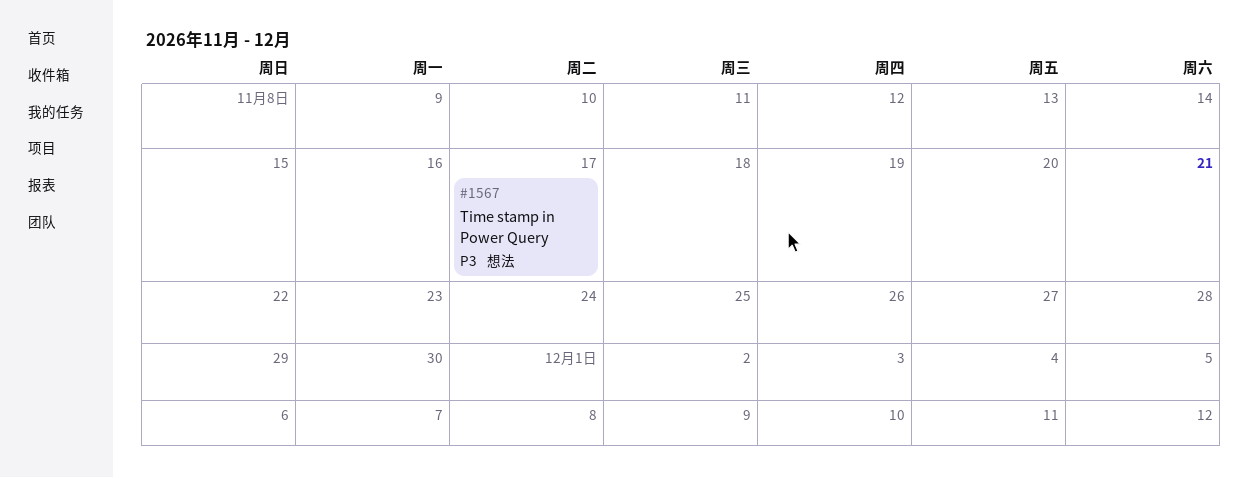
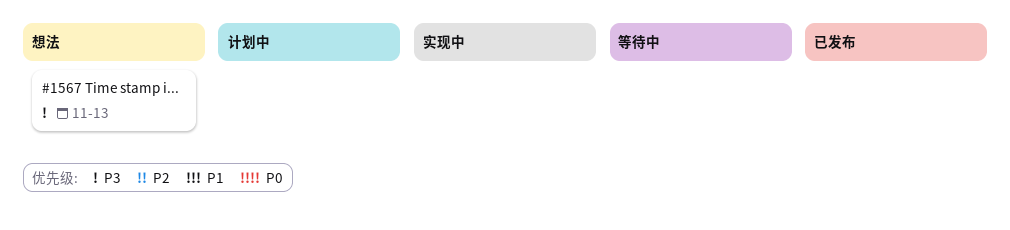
#1567, due: Nov 17 -> Nov 13

